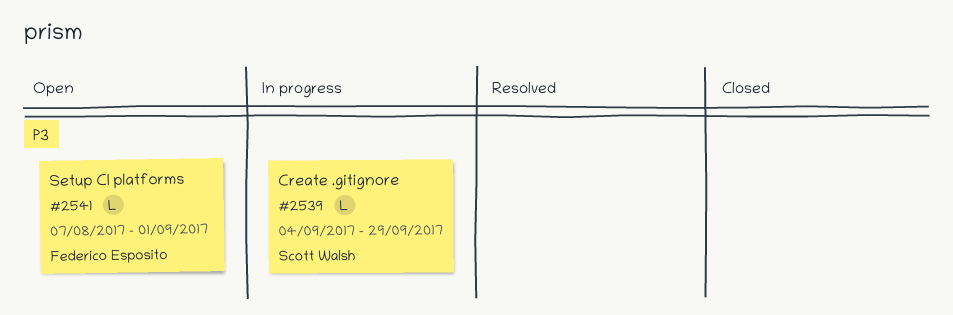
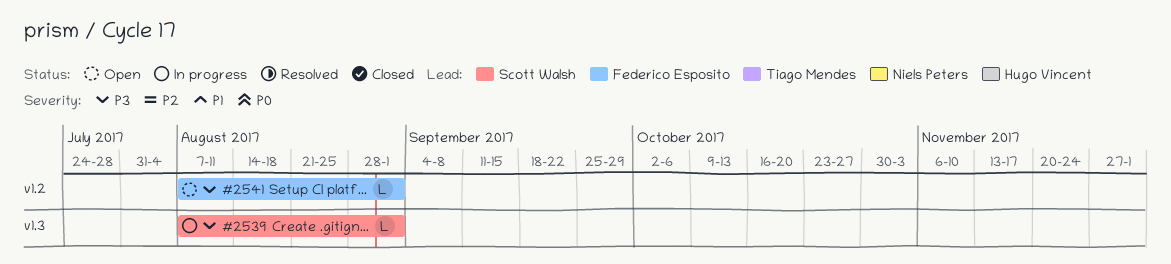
#2539, start: Sep 4 -> Aug 7
#2539, due: Sep 29 -> Sep 1

